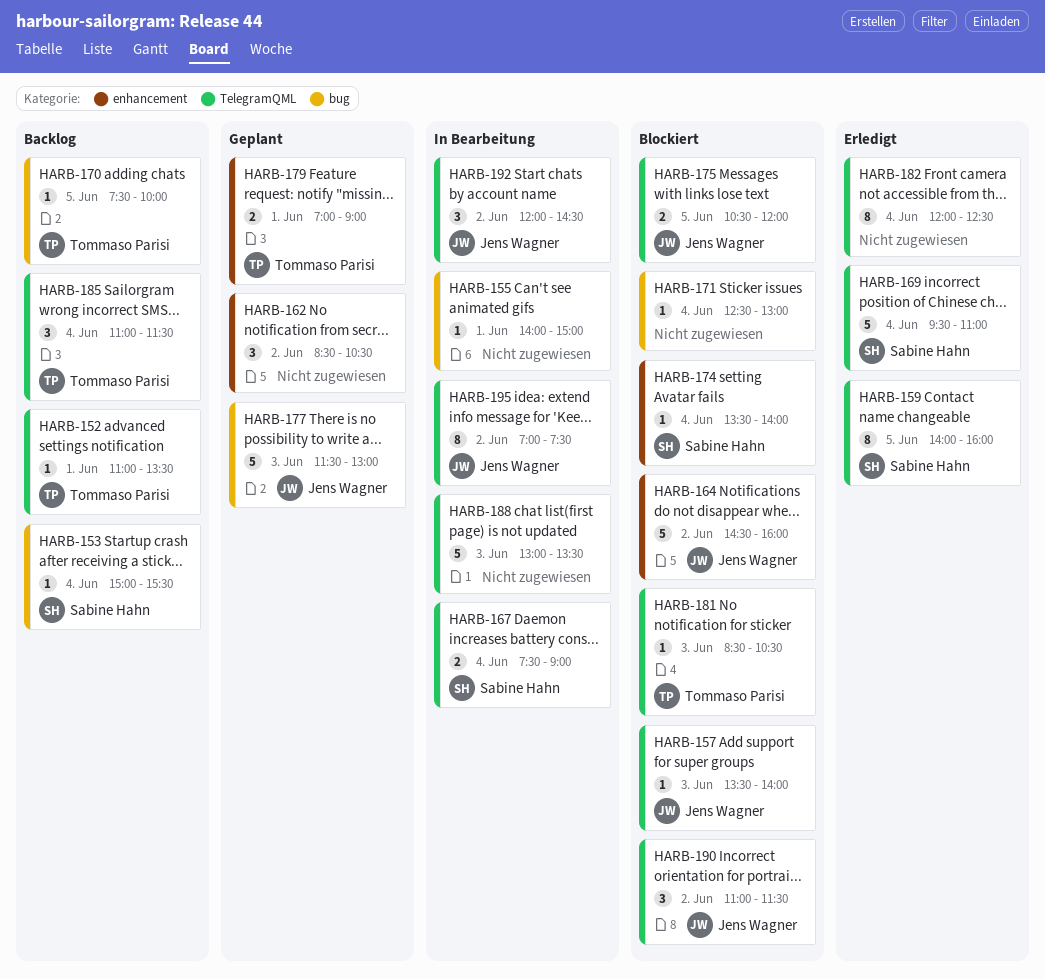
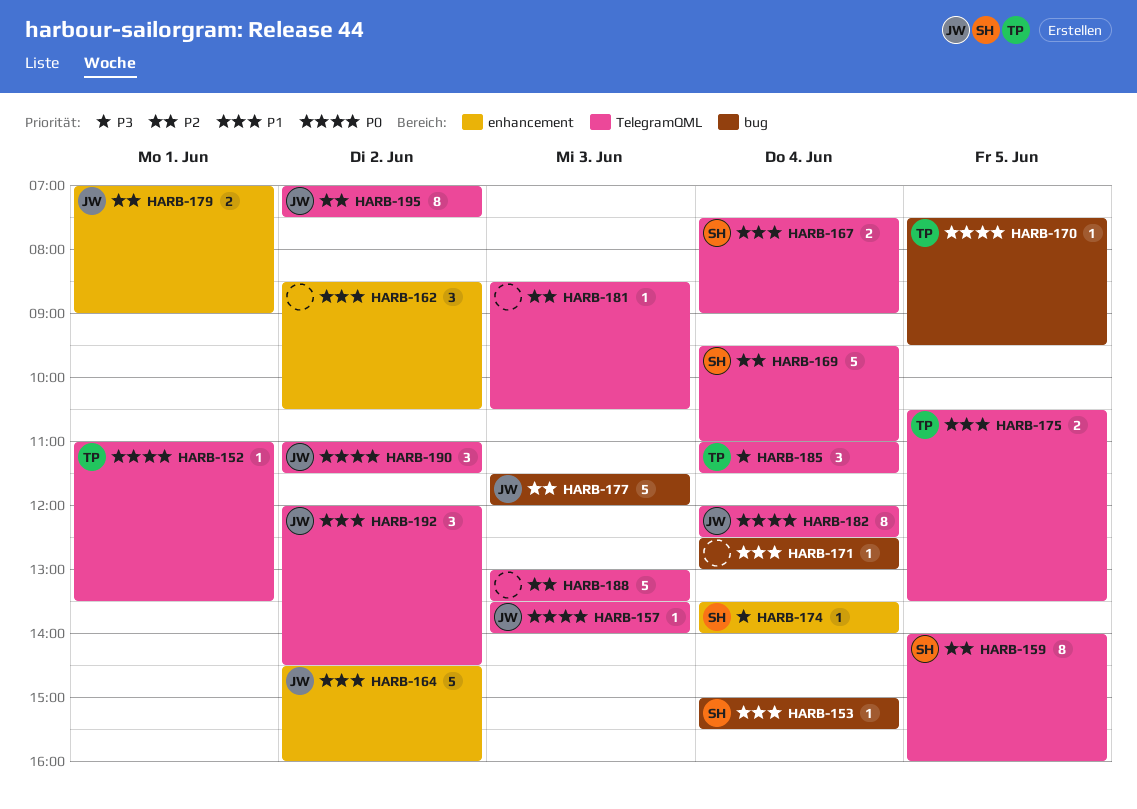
HARB-155: present -> none
HARB-170, ends: 10:00 -> 09:30
HARB-175, owner: Jens Wagner -> Tommaso Parisi
HARB-175, ends: 12:00 -> 13:30
HARB-177, ends: 13:00 -> 12:00
HARB-179, owner: Tommaso Parisi -> Jens Wagner
HARB-181, owner: Tommaso Parisi -> none
HARB-182, owner: none -> Jens Wagner

